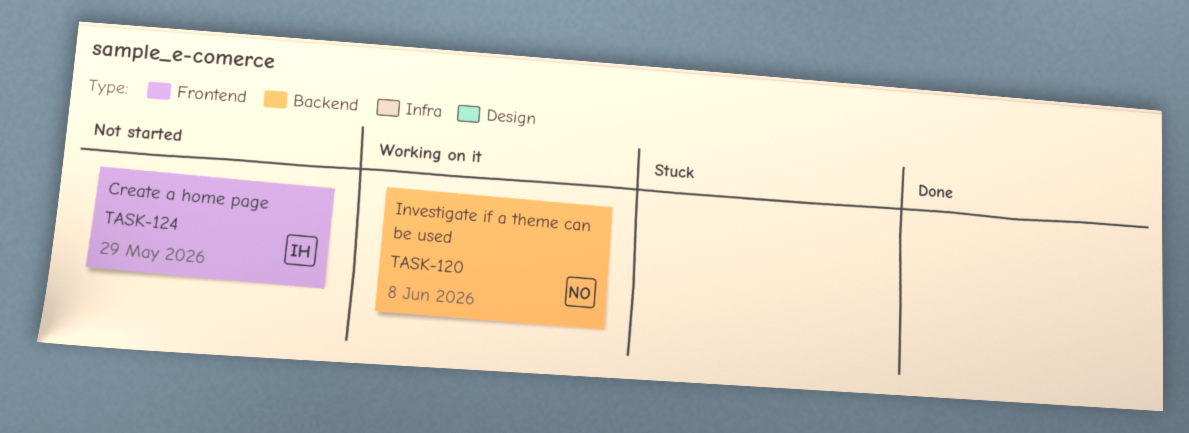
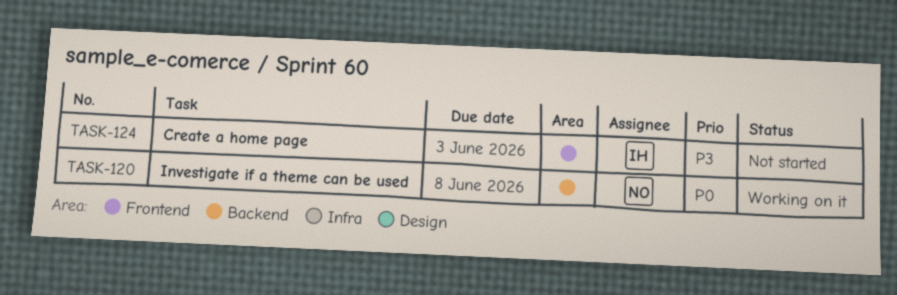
TASK-124, due: May 29 -> Jun 3

